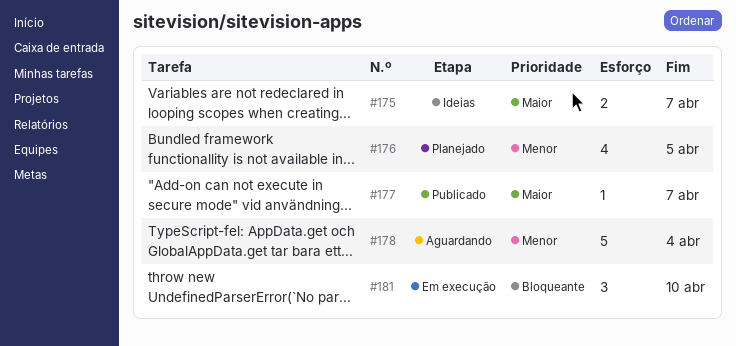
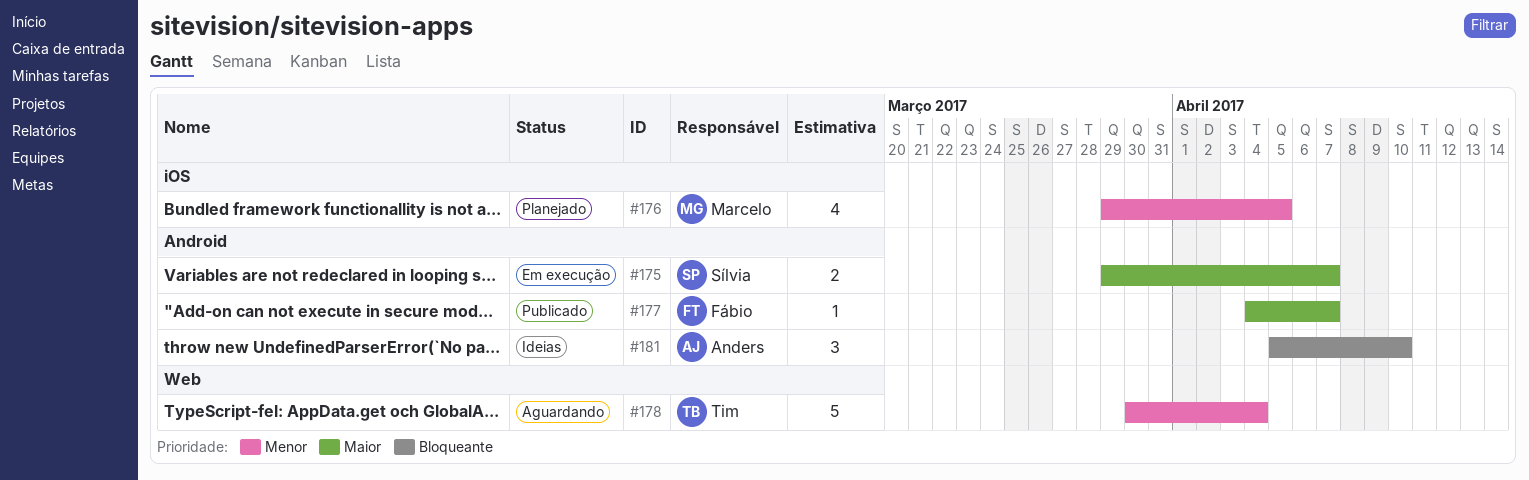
#175, status: Ideias -> Em execução
#181, status: Em execução -> Ideias

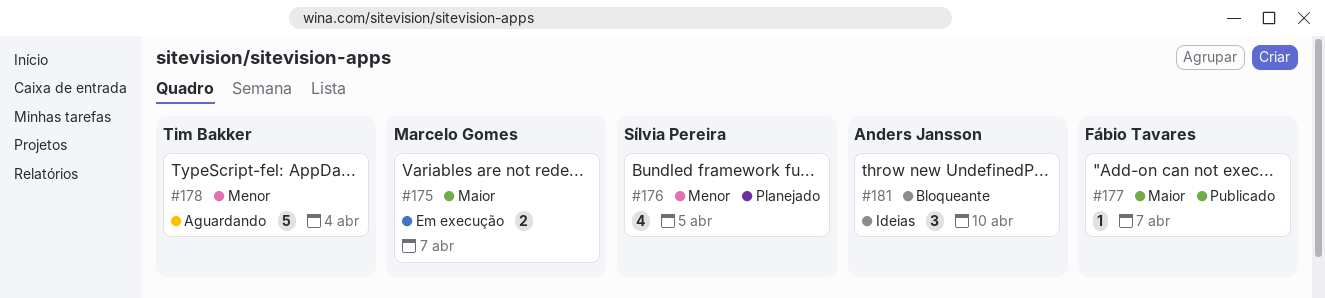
#175, owner: Sílvia Pereira -> Marcelo Gomes
#176, owner: Marcelo Gomes -> Sílvia Pereira

